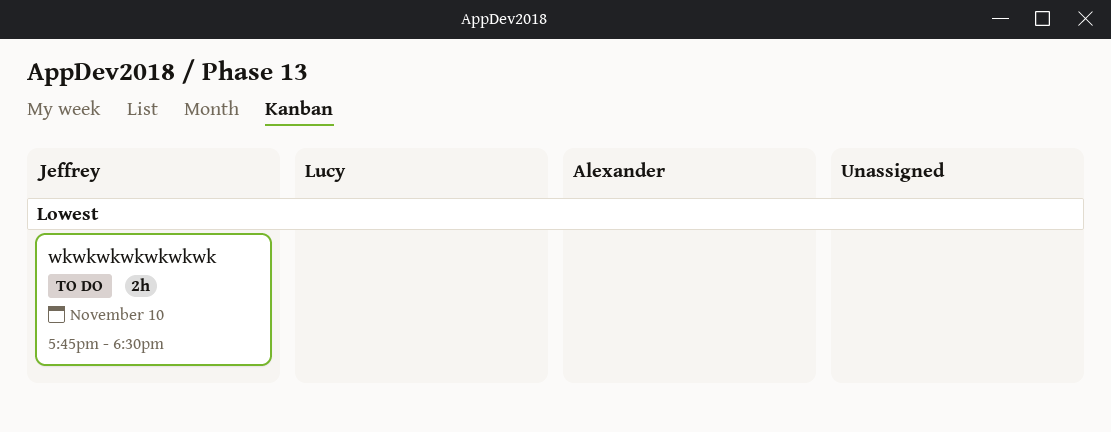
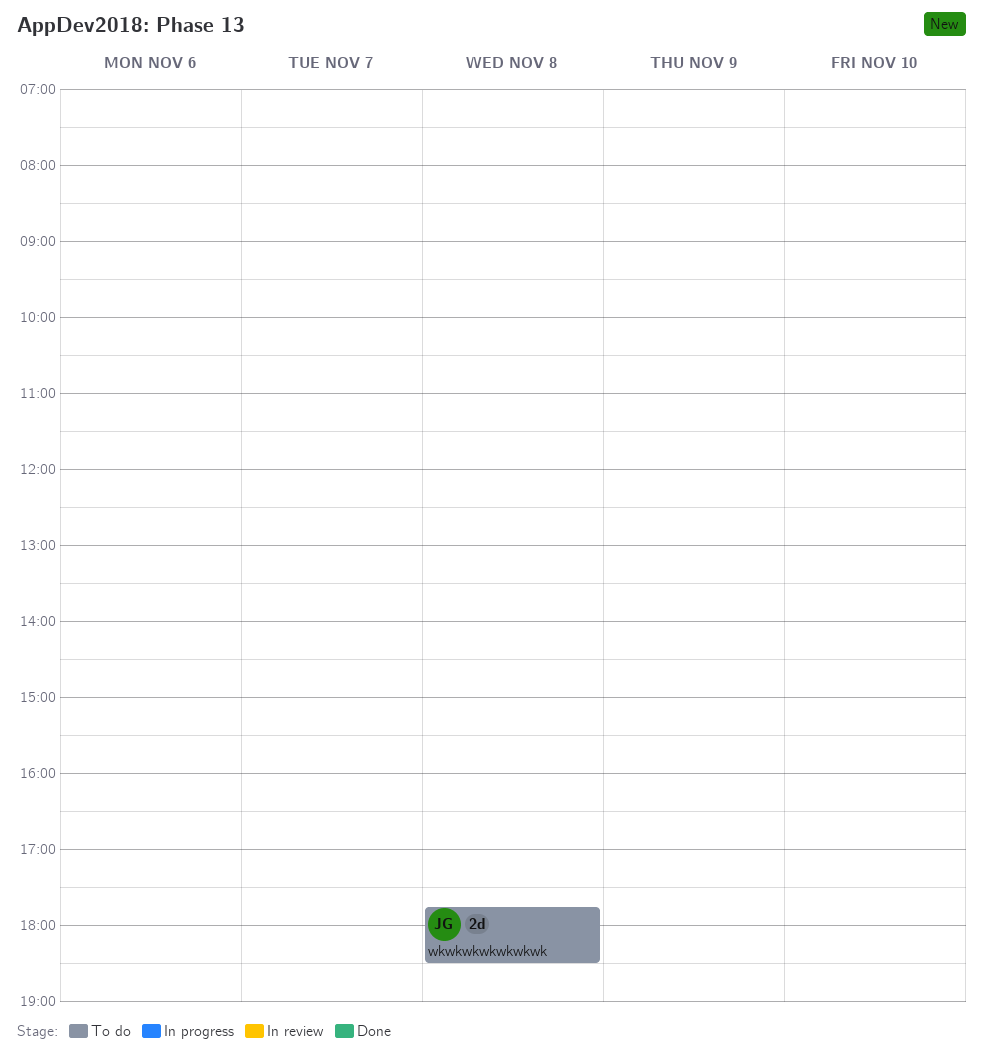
wkwkwkwkwkwkwk, estimate: 2h -> 2d
wkwkwkwkwkwkwk, day: Nov 10 -> Nov 8

